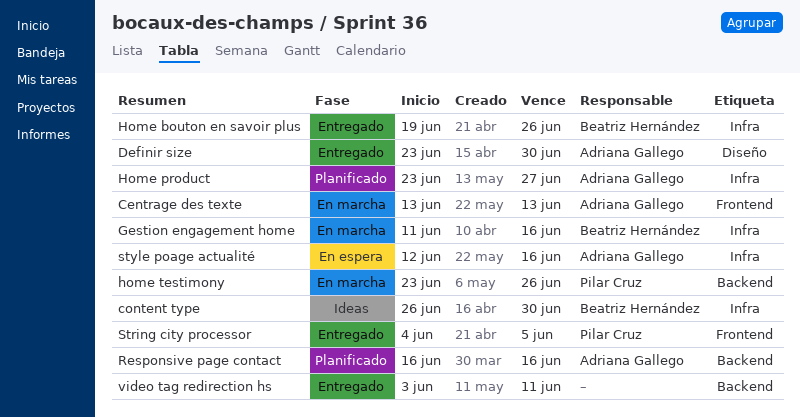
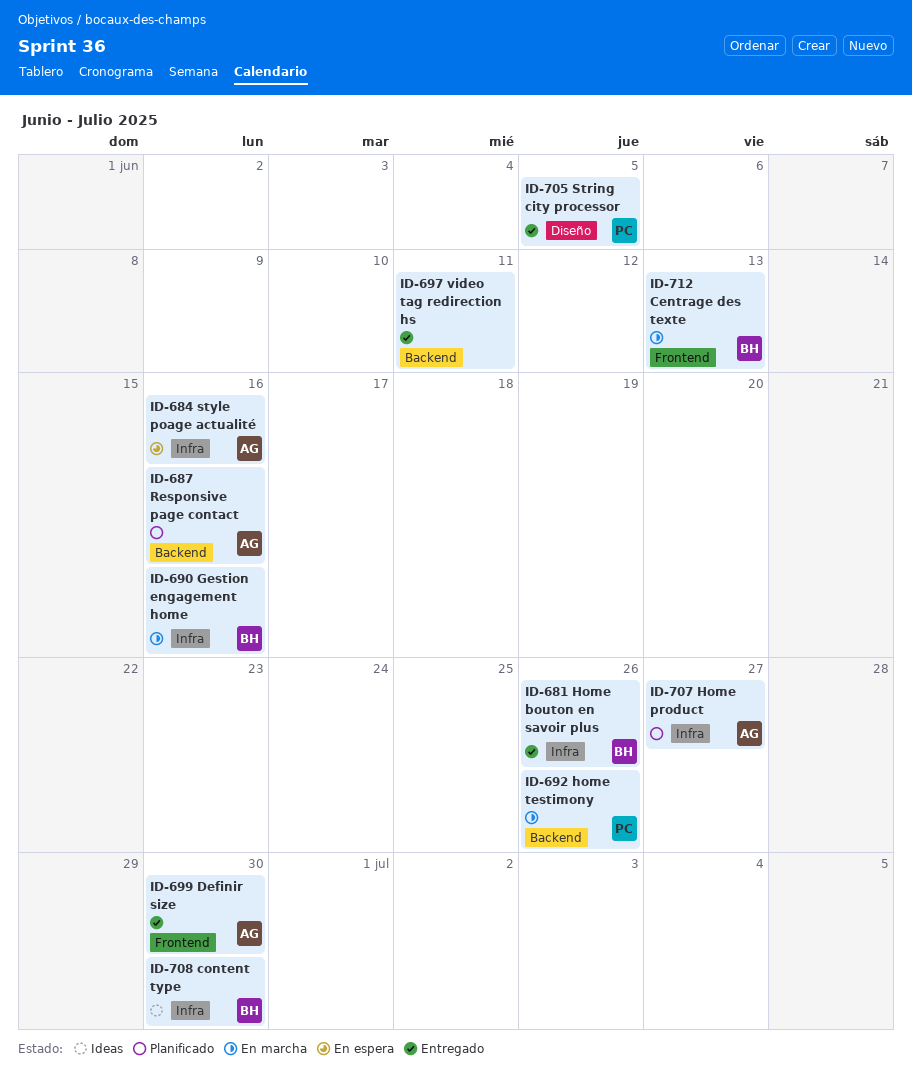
Centrage des texte, owner: Adriana Gallego -> Beatriz Hernández
Definir size, label: Diseño -> Frontend
String city processor, label: Frontend -> Diseño

